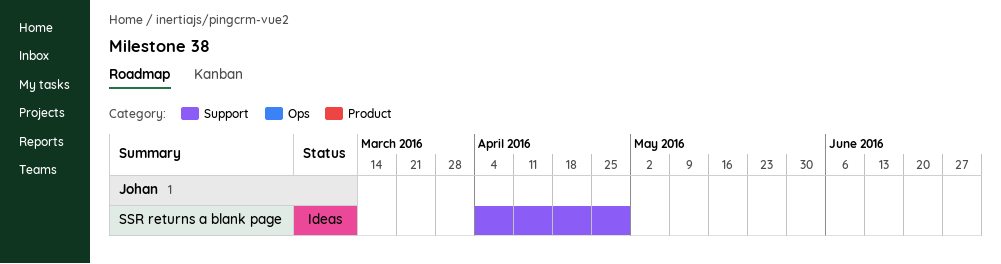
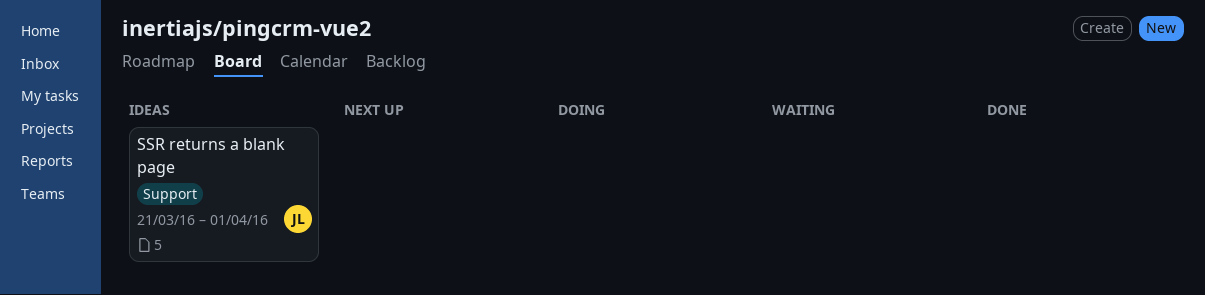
SSR returns a blank page, start: Apr 4 -> Mar 21
SSR returns a blank page, due: Apr 29 -> Apr 1

